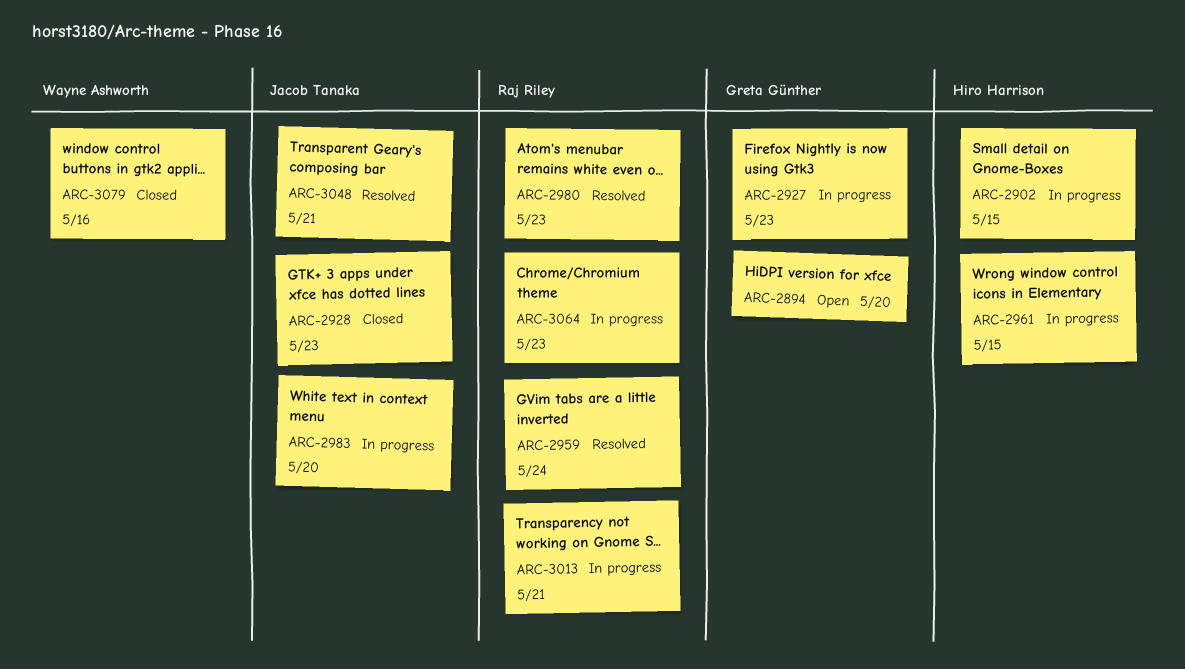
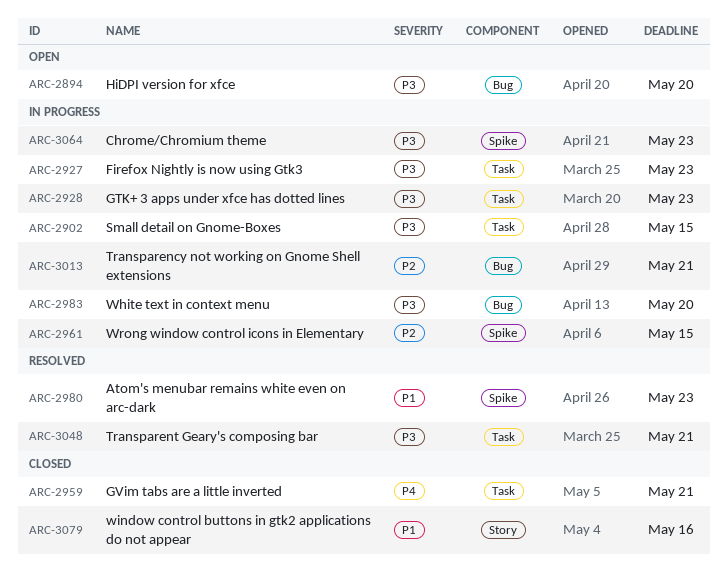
ARC-2928, status: Closed -> In progress
ARC-2959, status: Resolved -> Closed
ARC-2959, due: May 24 -> May 21

